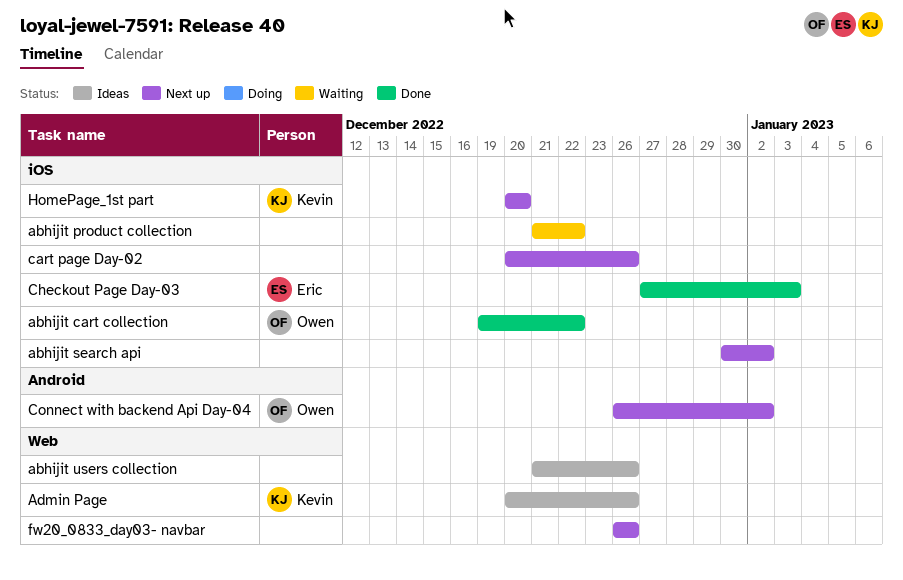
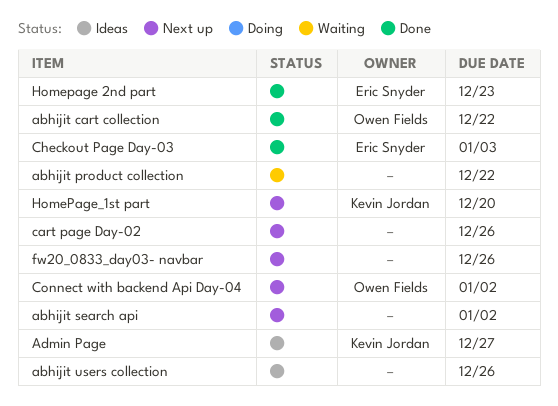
Admin Page, due: Dec 26 -> Dec 27
Homepage 2nd part: none -> present

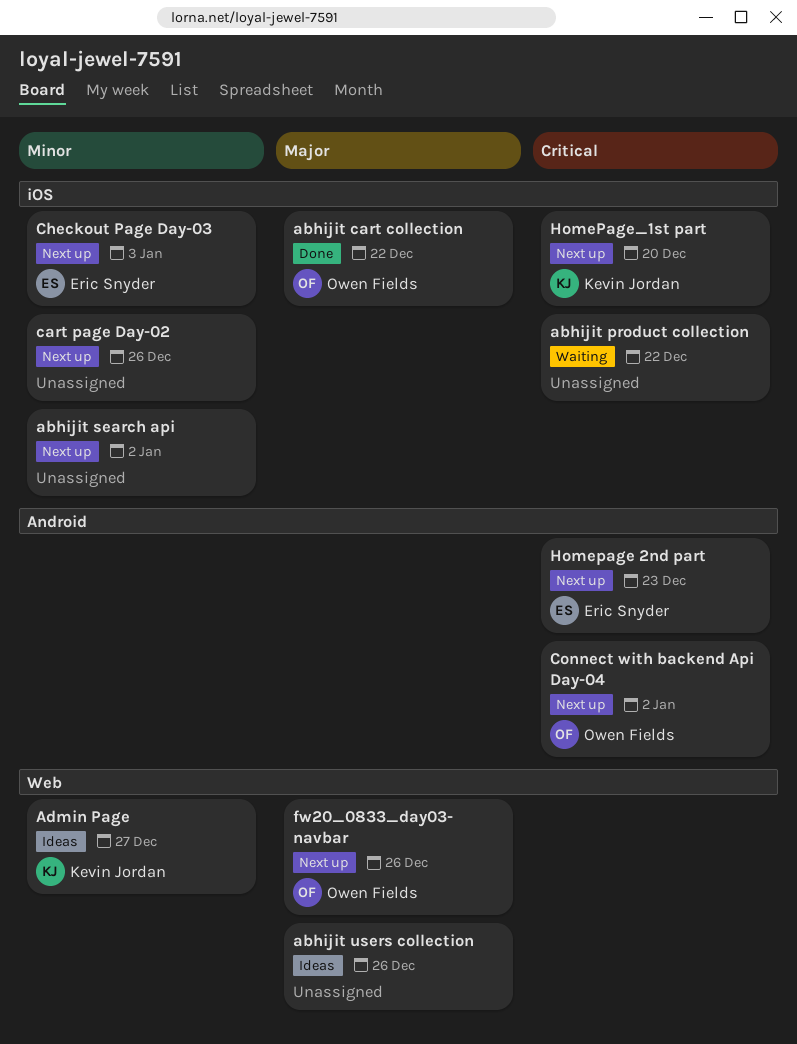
Checkout Page Day-03, status: Done -> Next up
fw20_0833_day03- navbar, owner: none -> Owen Fields
Homepage 2nd part, status: Done -> Next up

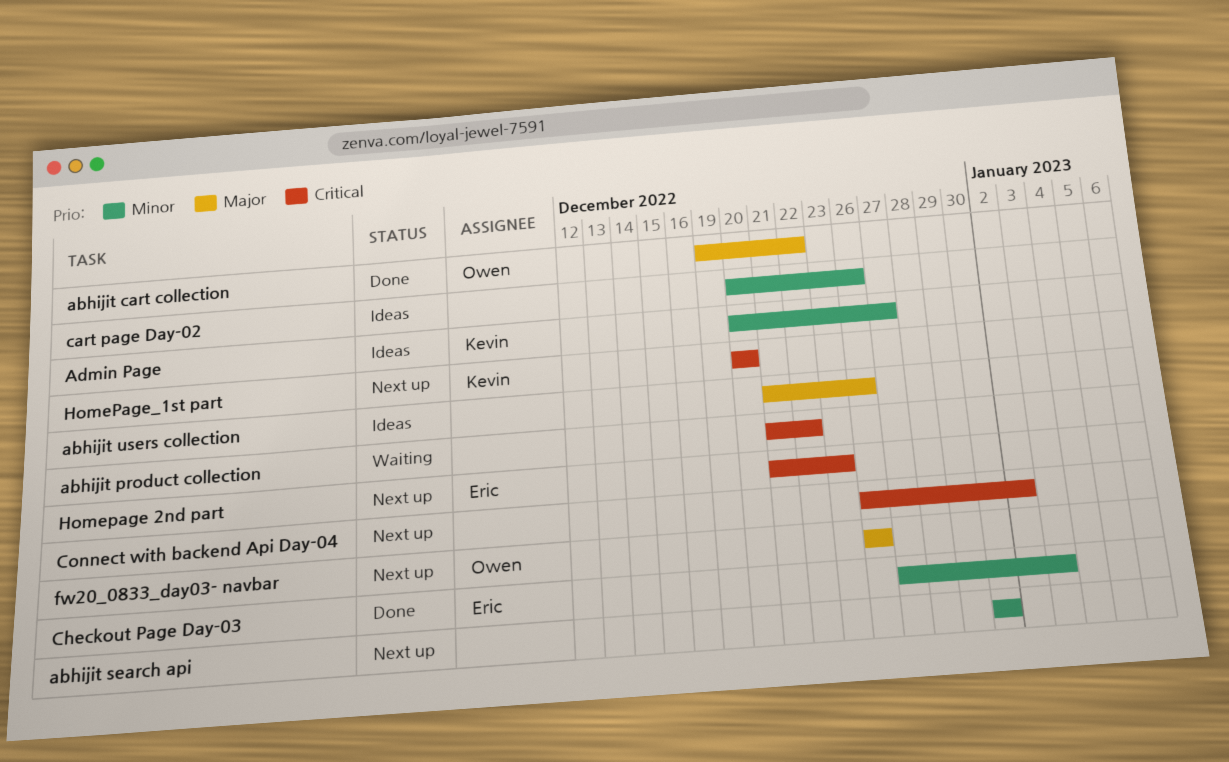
abhijit search api, due: Jan 2 -> Dec 30
cart page Day-02, status: Next up -> Ideas
Checkout Page Day-03, status: Next up -> Done
Connect with backend Api Day-04, owner: Owen Fields -> none

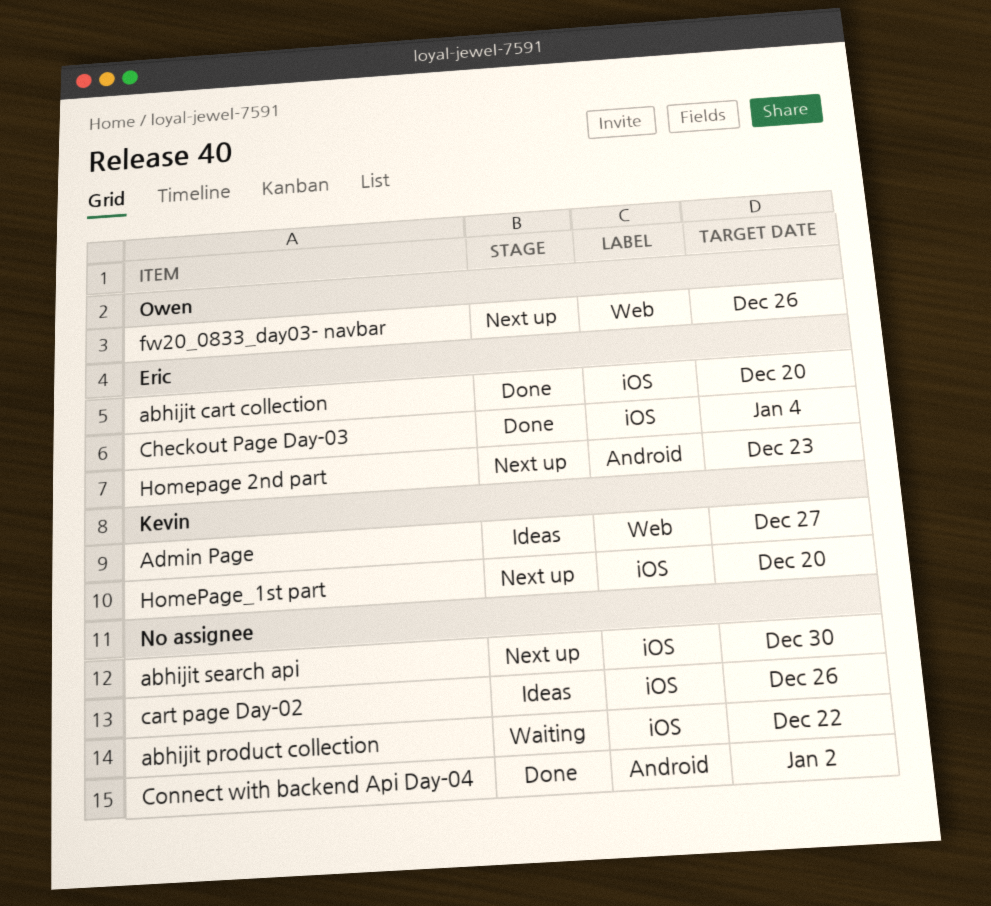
abhijit cart collection, owner: Owen -> Eric
abhijit cart collection, due: Dec 22 -> Dec 20
abhijit users collection: present -> none
Checkout Page Day-03, due: Jan 3 -> Jan 4
Connect with backend Api Day-04, status: Next up -> Done

